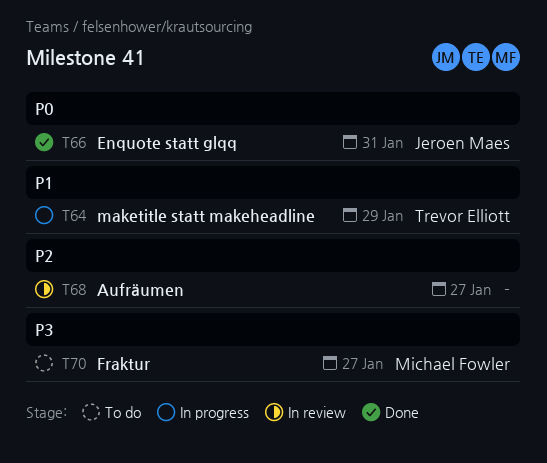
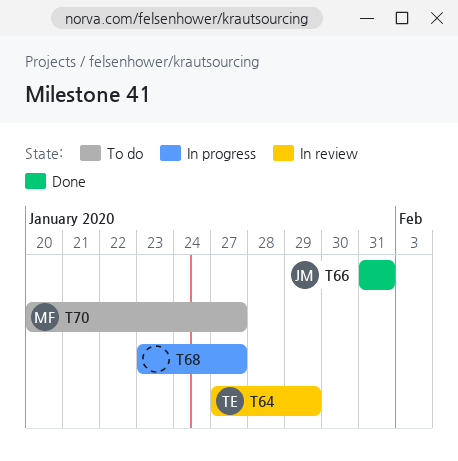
T64, status: In progress -> In review
T68, status: In review -> In progress

